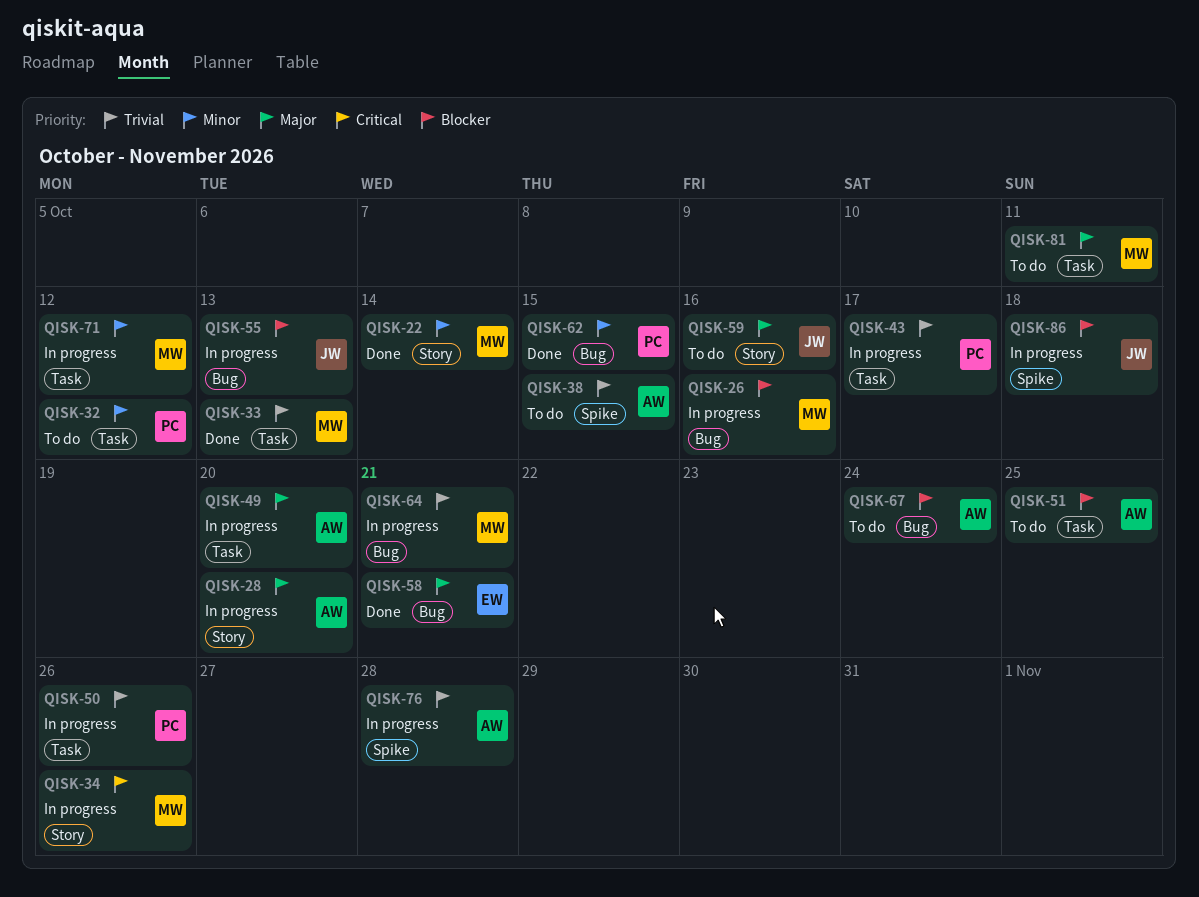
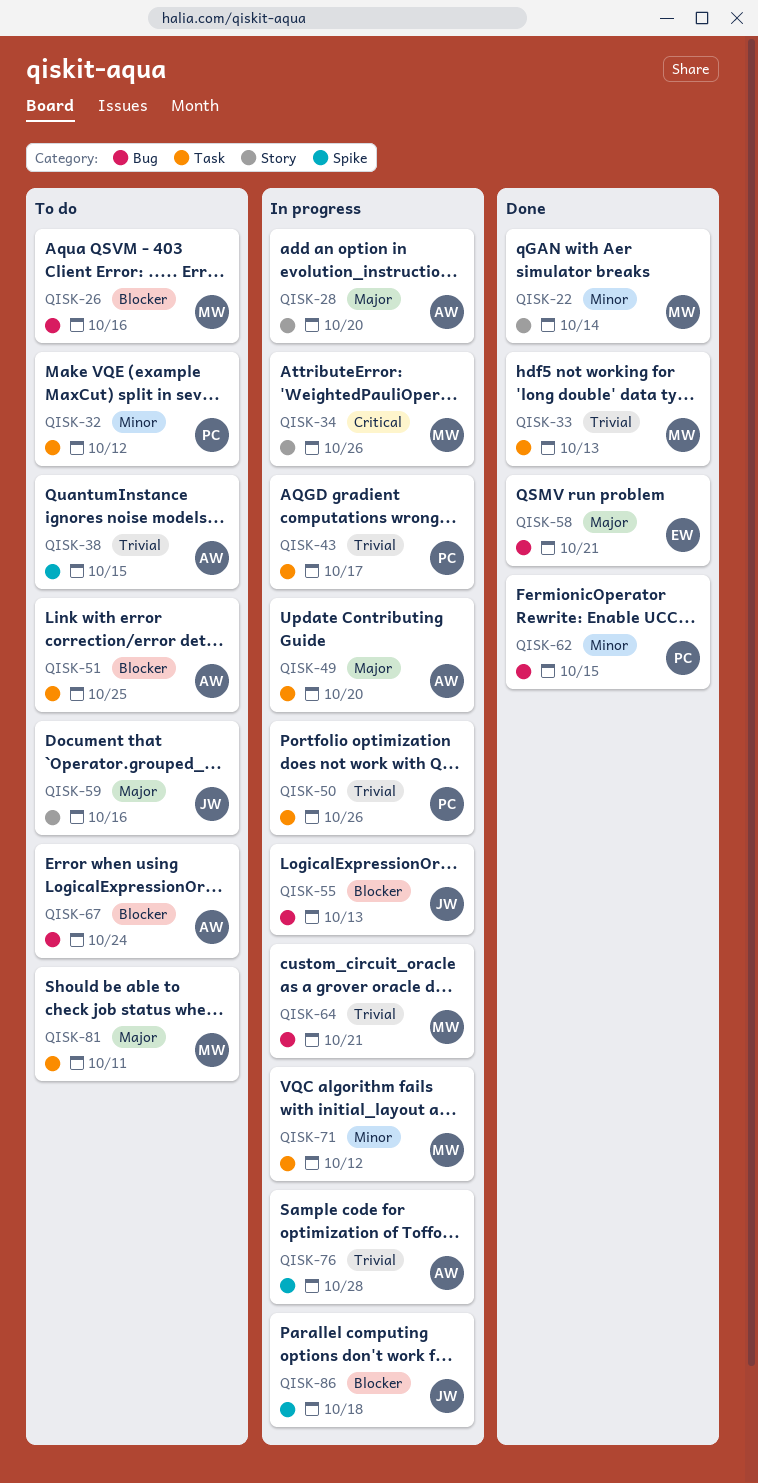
QISK-26, status: In progress -> To do

